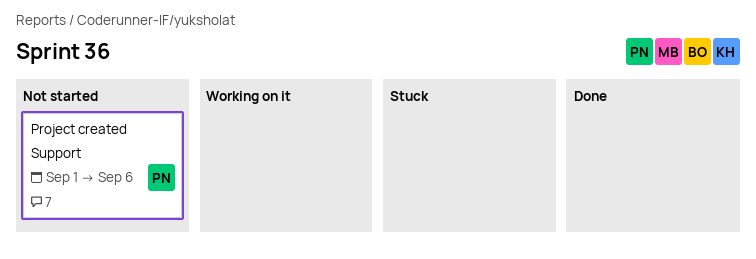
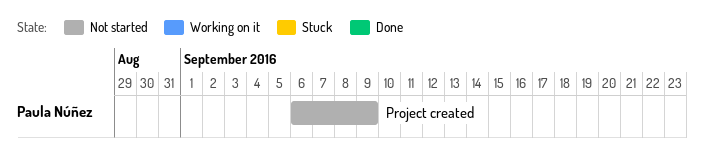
Project created, start: Sep 1 -> Sep 6
Project created, due: Sep 6 -> Sep 9

